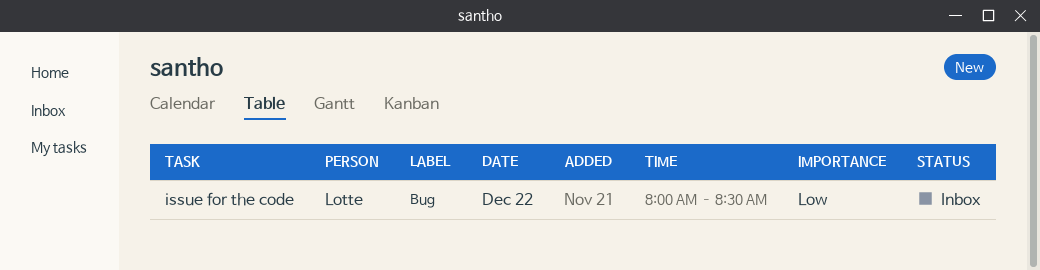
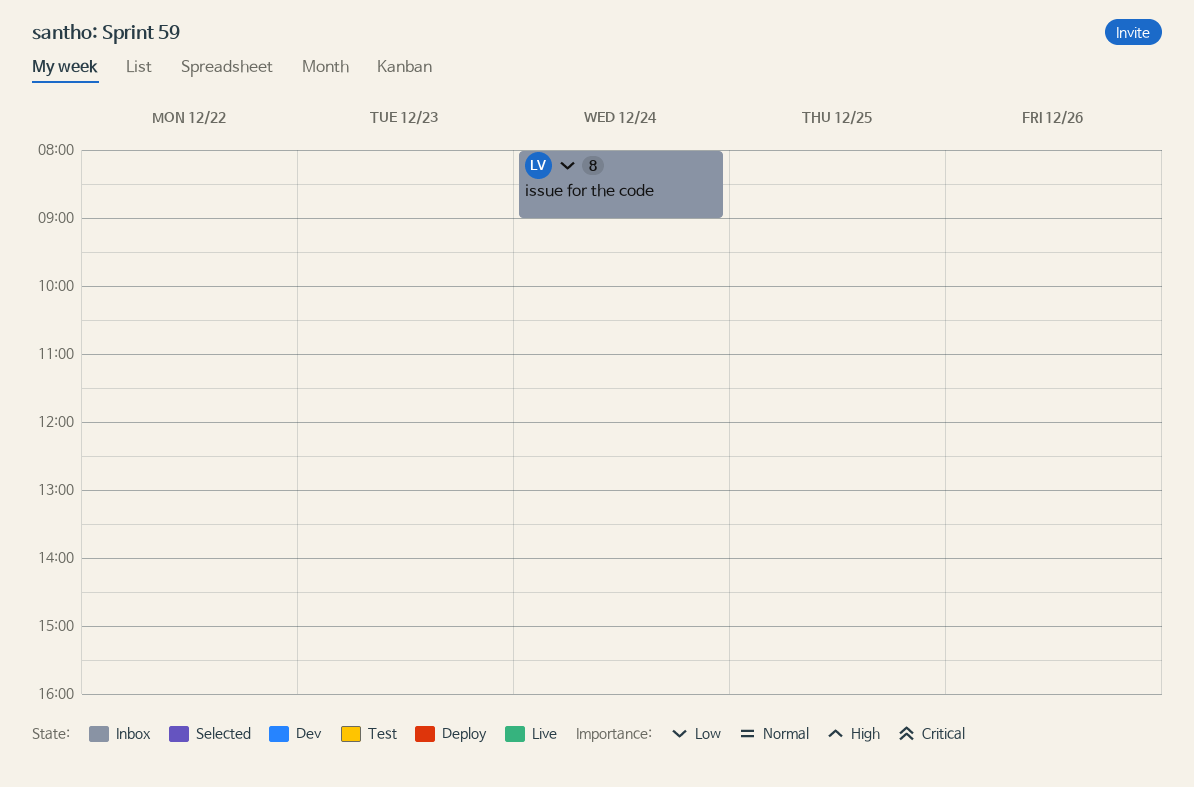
issue for the code, day: Dec 22 -> Dec 24
issue for the code, ends: 08:30 -> 09:00

